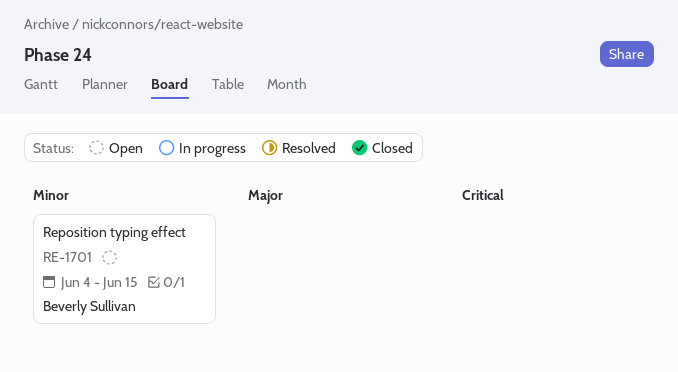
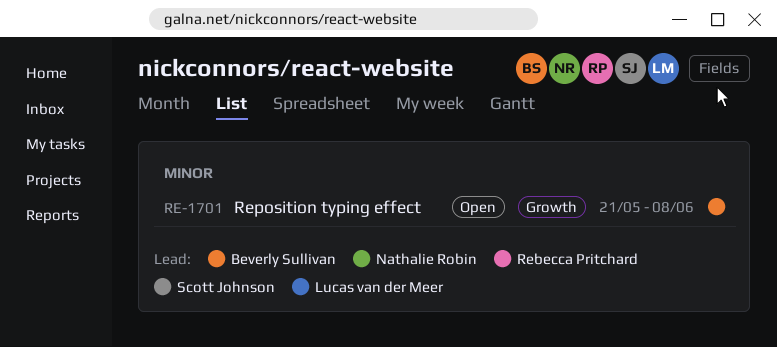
RE-1701, start: Jun 4 -> May 21
RE-1701, due: Jun 15 -> Jun 8

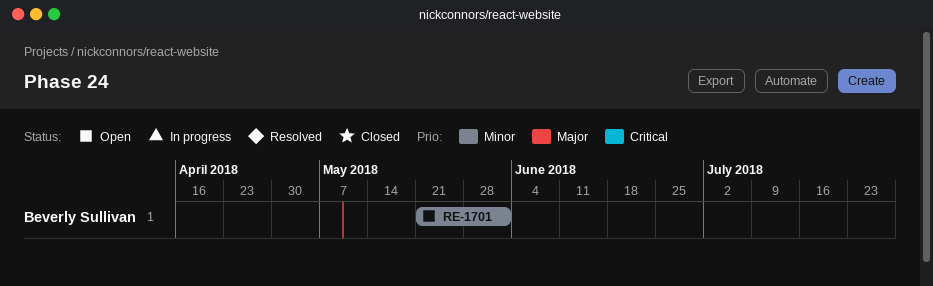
RE-1701, due: Jun 8 -> Jun 1

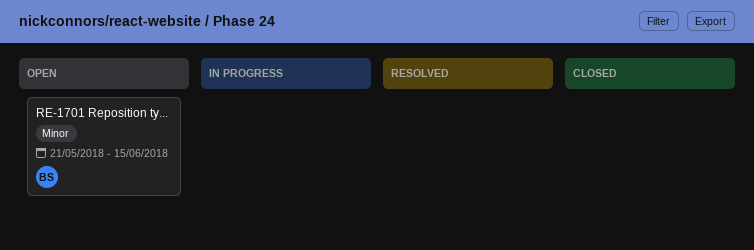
RE-1701, due: Jun 1 -> Jun 15

